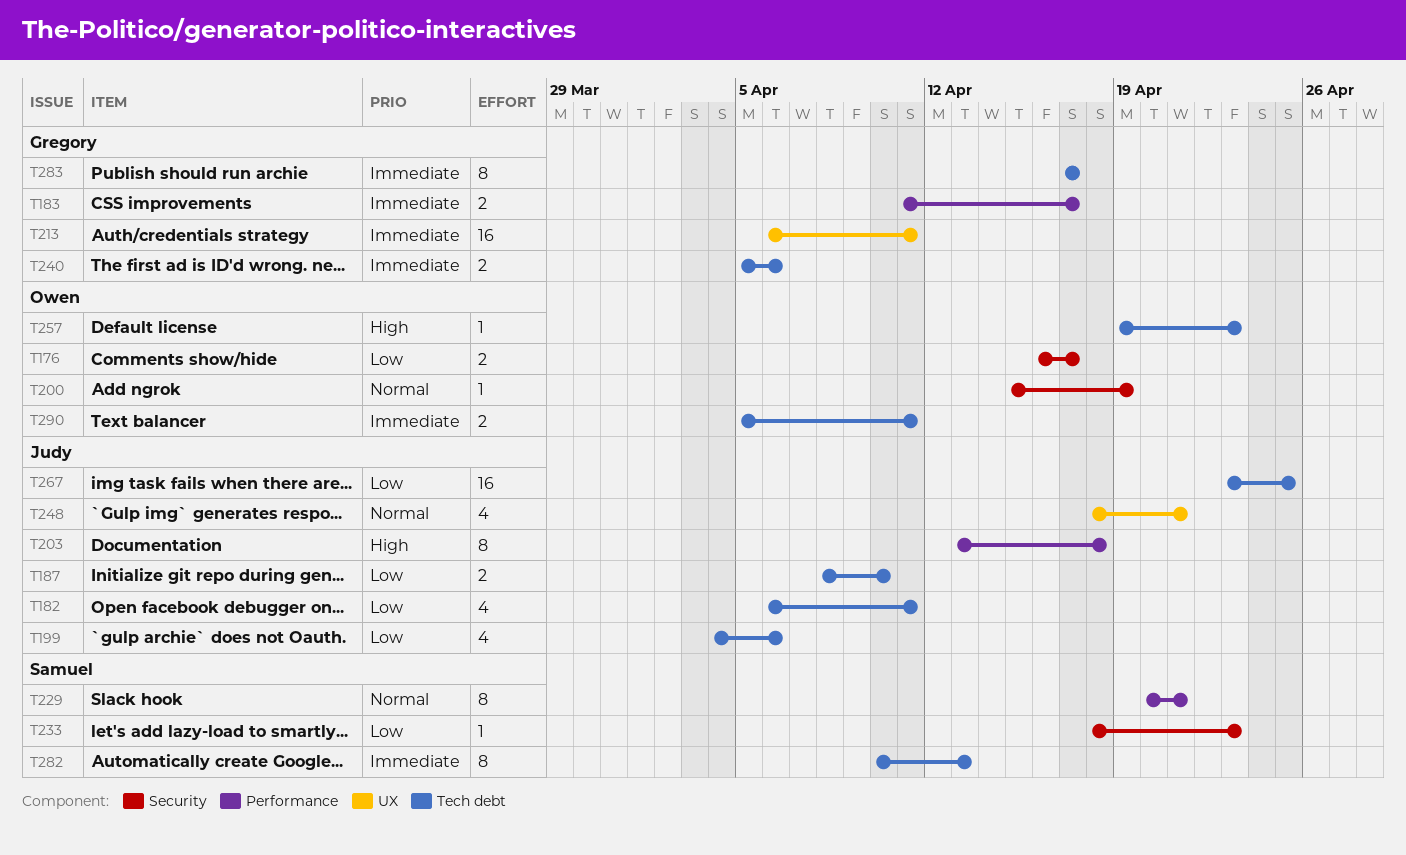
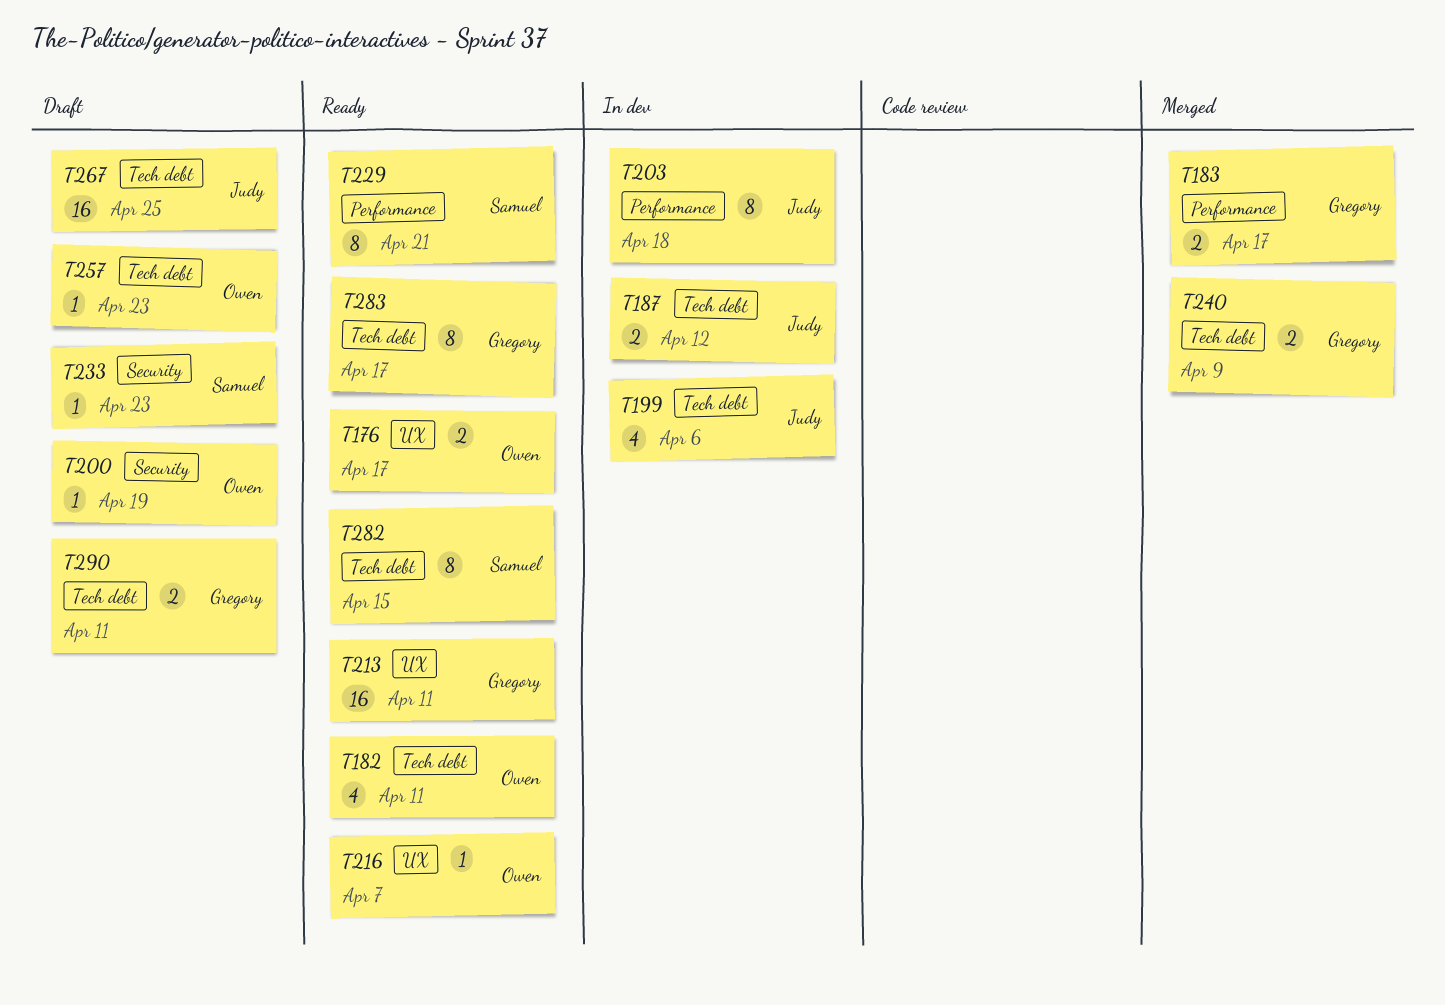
T176, label: Security -> UX
T182, owner: Judy -> Owen
T187, due: Apr 10 -> Apr 12
T216: none -> present
T240, due: Apr 6 -> Apr 9
T248: present -> none
T282, due: Apr 13 -> Apr 15
T290, owner: Owen -> Gregory

